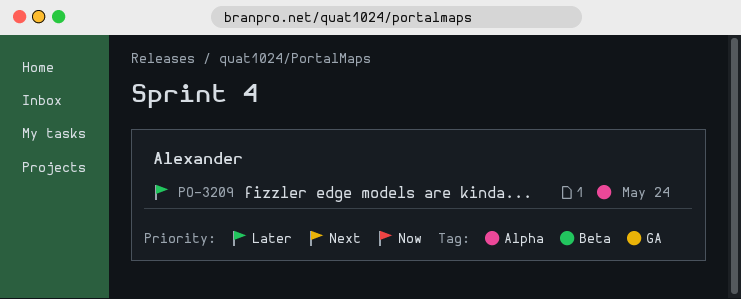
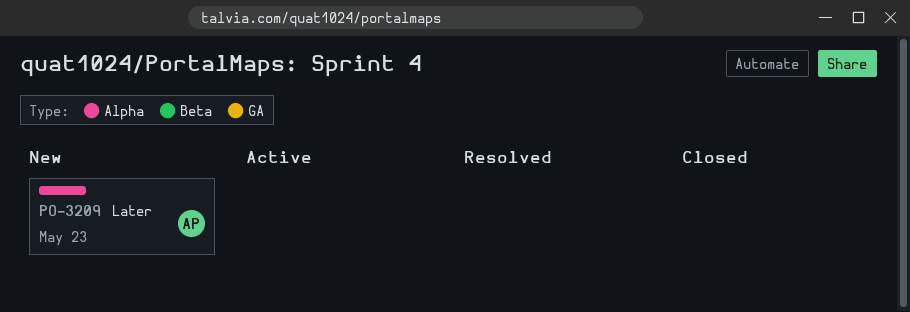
PO-3209, due: May 24 -> May 23

